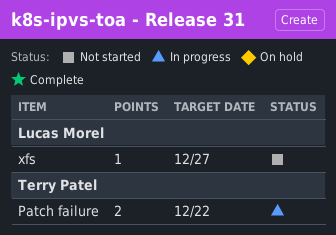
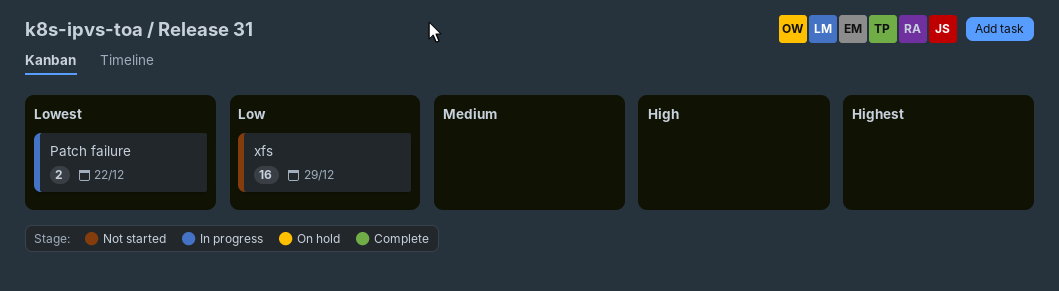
xfs, estimate: 1 -> 16
xfs, due: Dec 27 -> Dec 29

